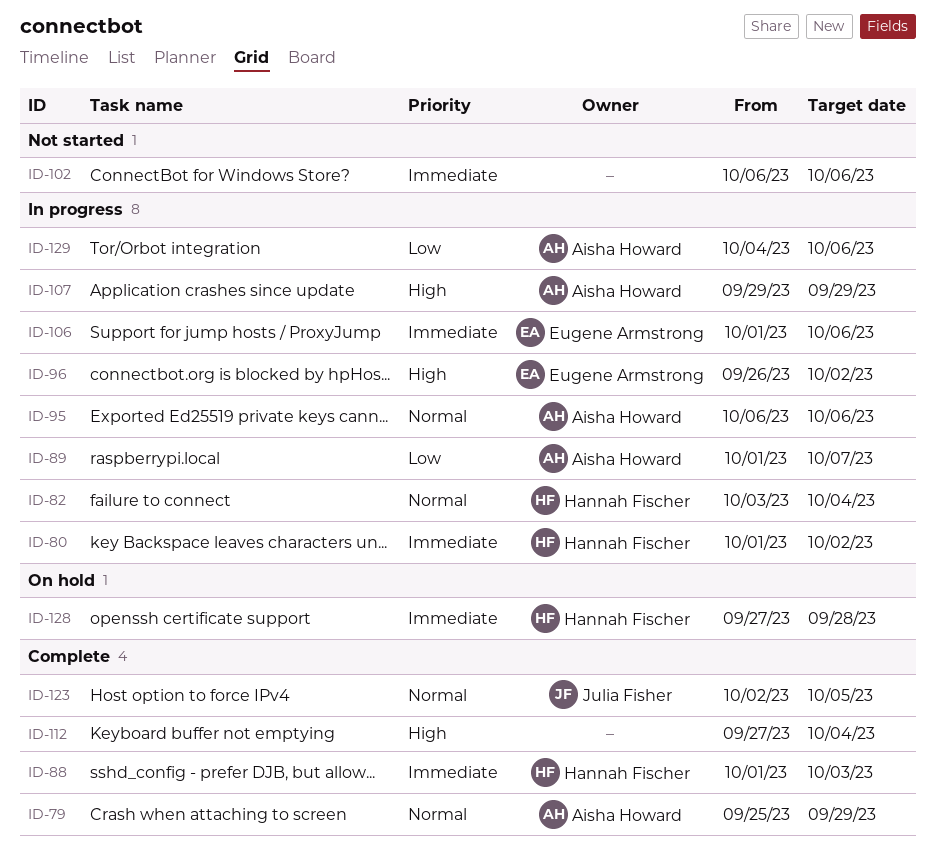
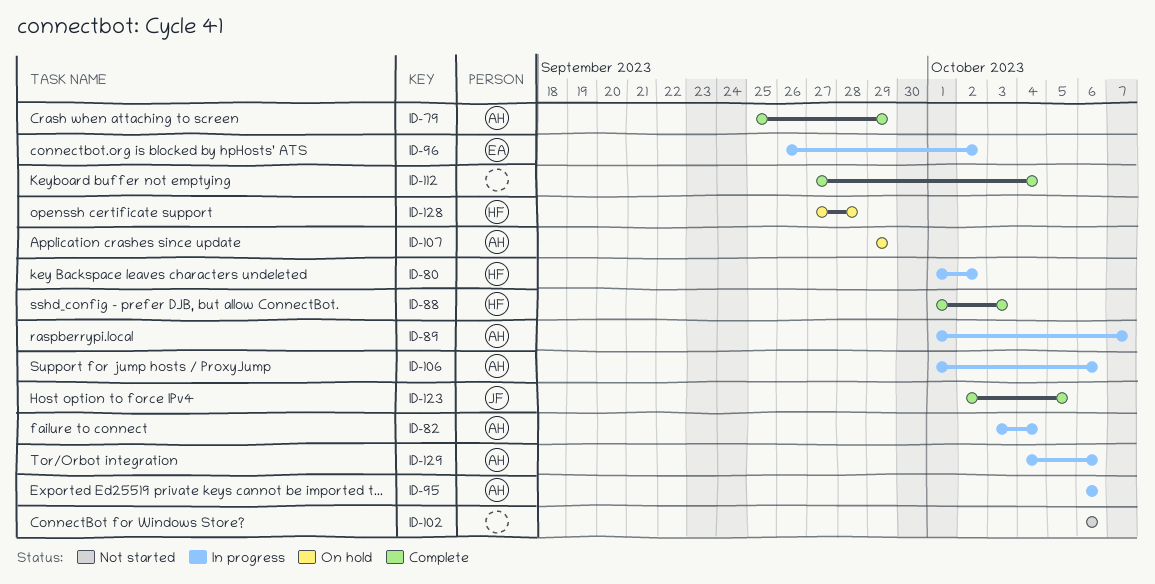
ID-82, owner: Hannah Fischer -> Aisha Howard
ID-106, owner: Eugene Armstrong -> Aisha Howard
ID-107, status: In progress -> On hold

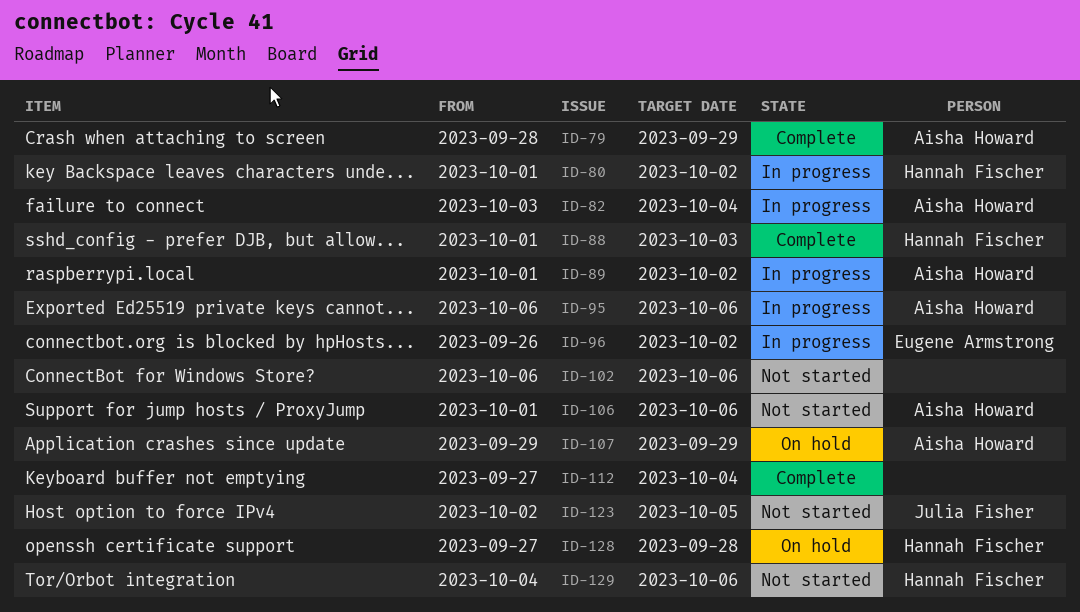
ID-79, start: Sep 25 -> Sep 28
ID-89, due: Oct 7 -> Oct 2
ID-106, status: In progress -> Not started
ID-123, status: Complete -> Not started
ID-129, status: In progress -> Not started
ID-129, owner: Aisha Howard -> Hannah Fischer

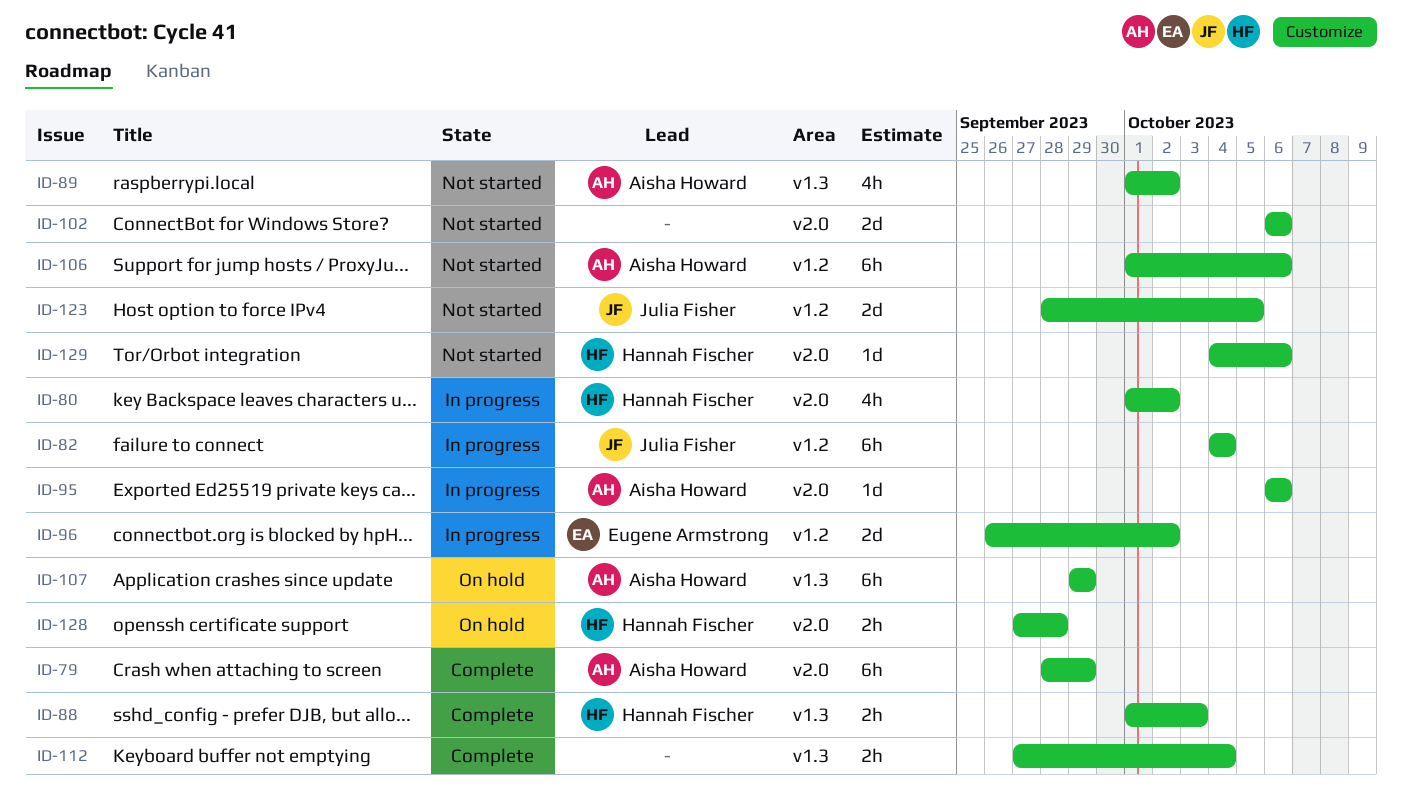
ID-82, owner: Aisha Howard -> Julia Fisher
ID-82, start: Oct 3 -> Oct 4
ID-89, status: In progress -> Not started
ID-123, start: Oct 2 -> Sep 28

